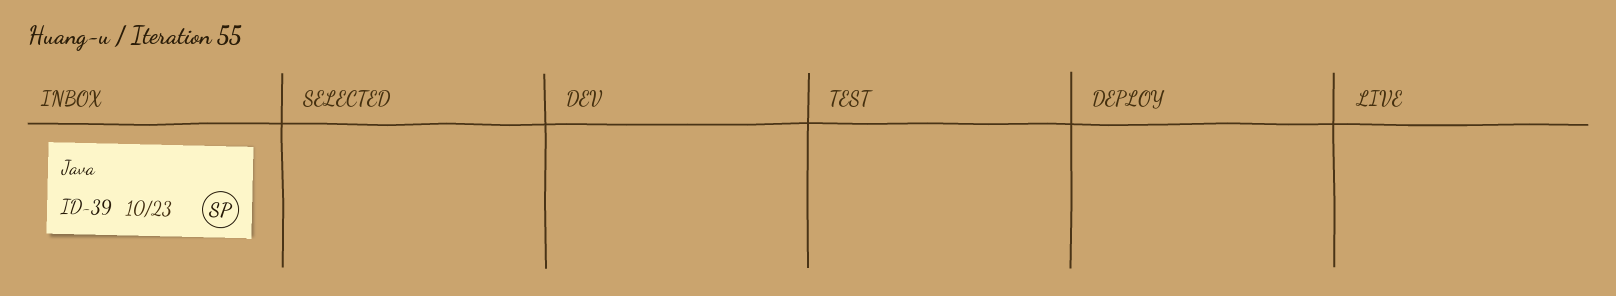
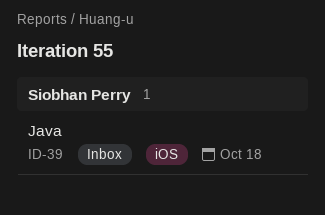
ID-39, due: Oct 23 -> Oct 18

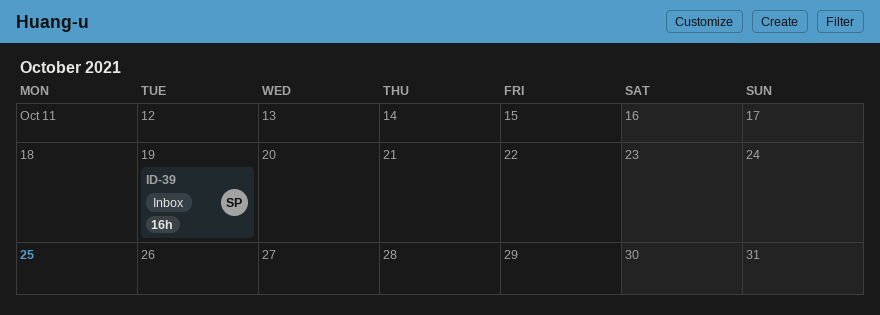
ID-39, due: Oct 18 -> Oct 19

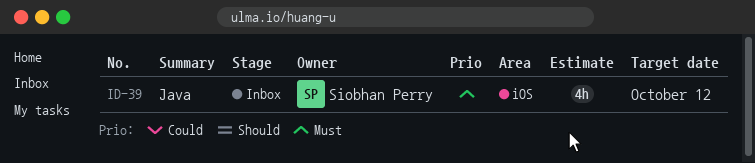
ID-39, estimate: 16h -> 4h
ID-39, due: Oct 19 -> Oct 12

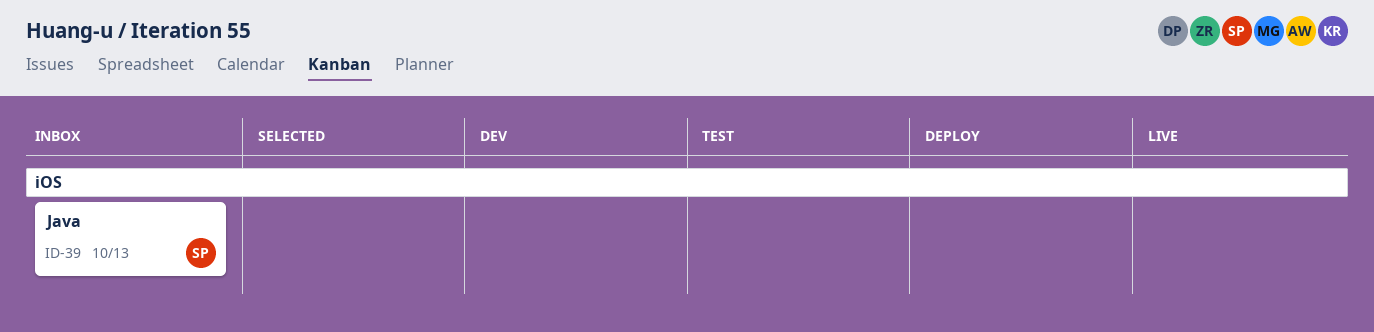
ID-39, due: Oct 12 -> Oct 13

